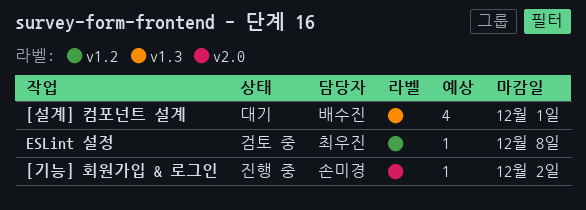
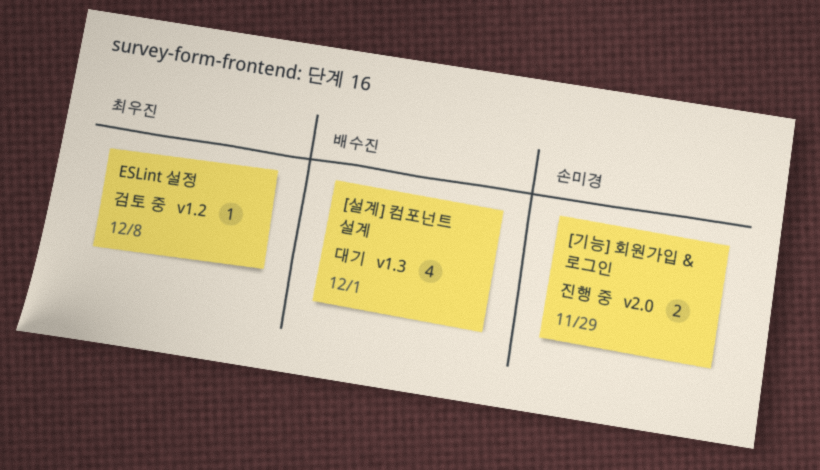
[기능] 회원가입 & 로그인, estimate: 1 -> 2
[기능] 회원가입 & 로그인, due: Dec 2 -> Nov 29

